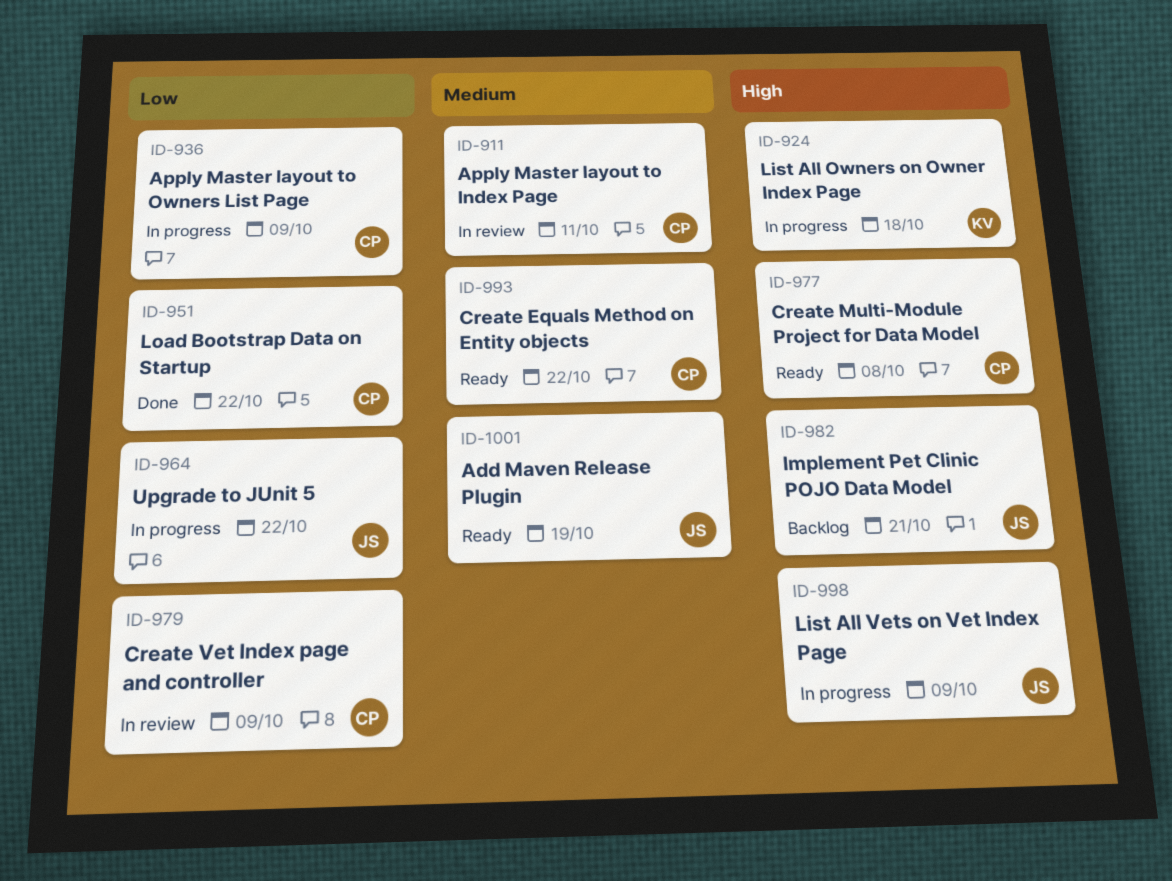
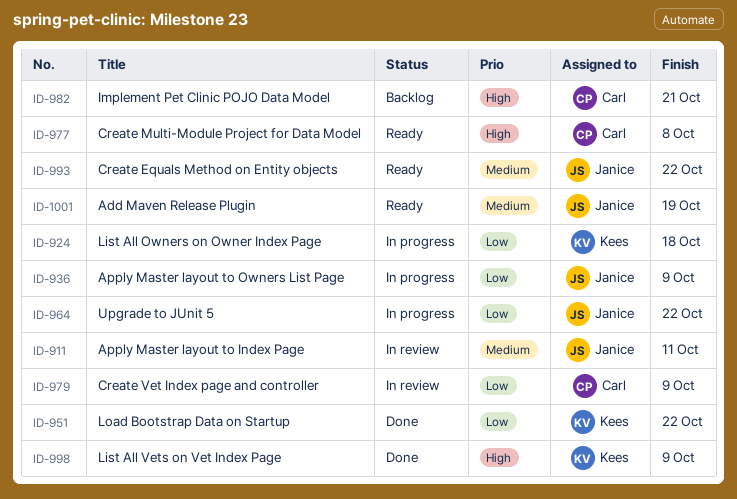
ID-911, owner: Carl -> Janice
ID-924, priority: High -> Low
ID-936, owner: Carl -> Janice
ID-951, owner: Carl -> Kees
ID-982, owner: Janice -> Carl
ID-993, owner: Carl -> Janice
ID-998, status: In progress -> Done
ID-998, owner: Janice -> Kees

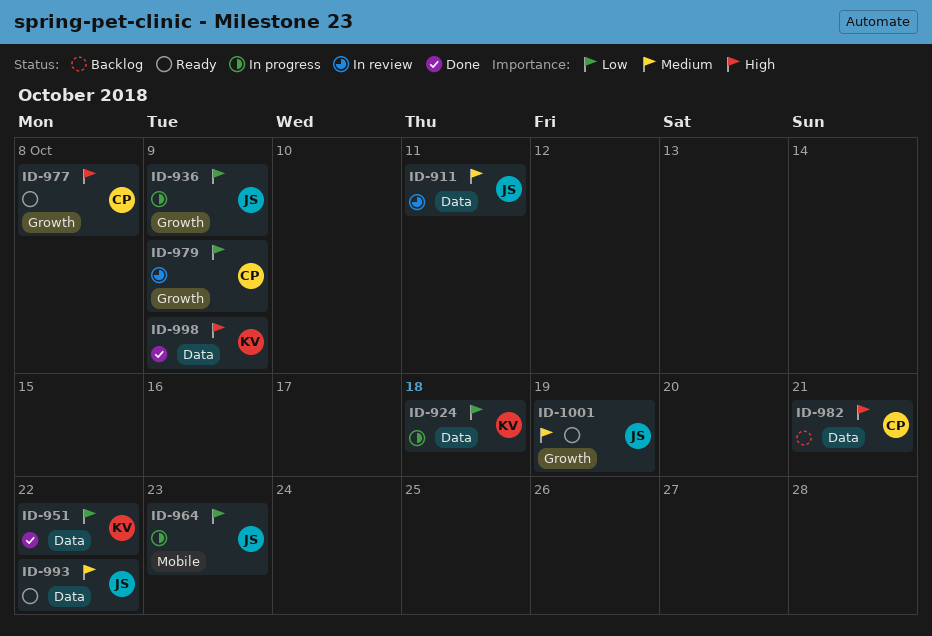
ID-964, due: Oct 22 -> Oct 23

